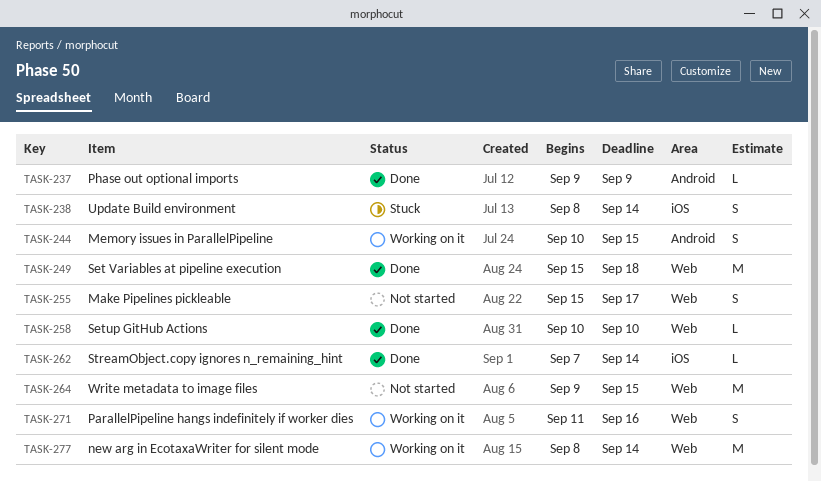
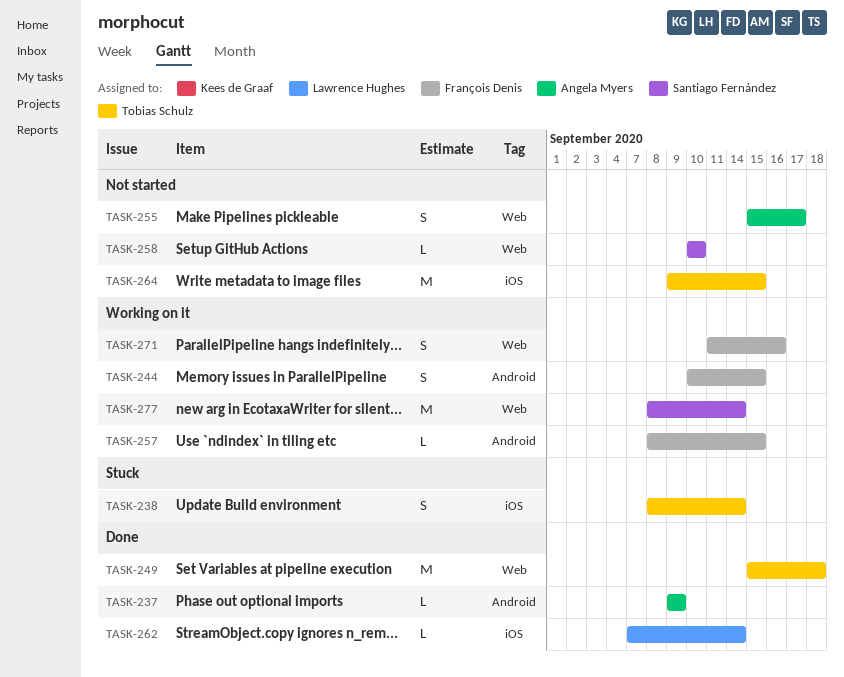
TASK-257: none -> present
TASK-258, status: Done -> Not started
TASK-264, label: Web -> iOS

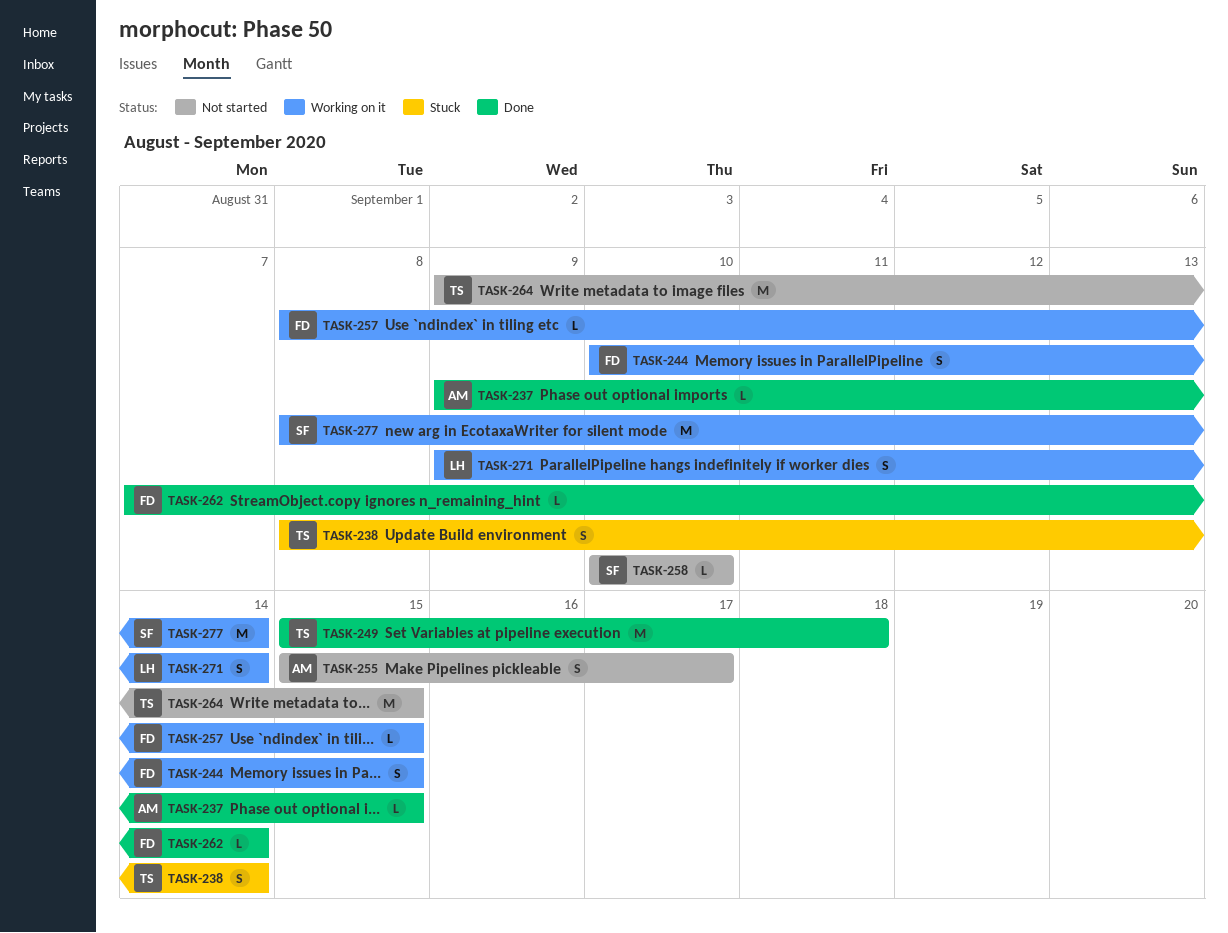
TASK-237, due: Sep 9 -> Sep 15
TASK-262, owner: Lawrence Hughes -> François Denis
TASK-271, owner: François Denis -> Lawrence Hughes
TASK-271, start: Sep 11 -> Sep 9
TASK-271, due: Sep 16 -> Sep 14

